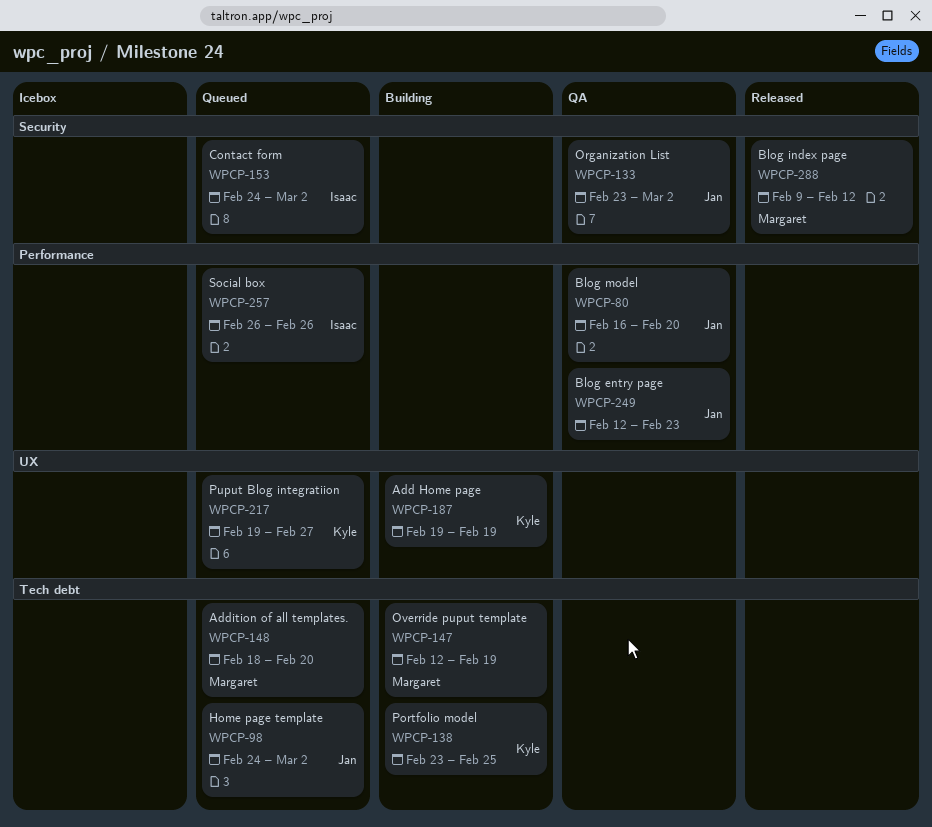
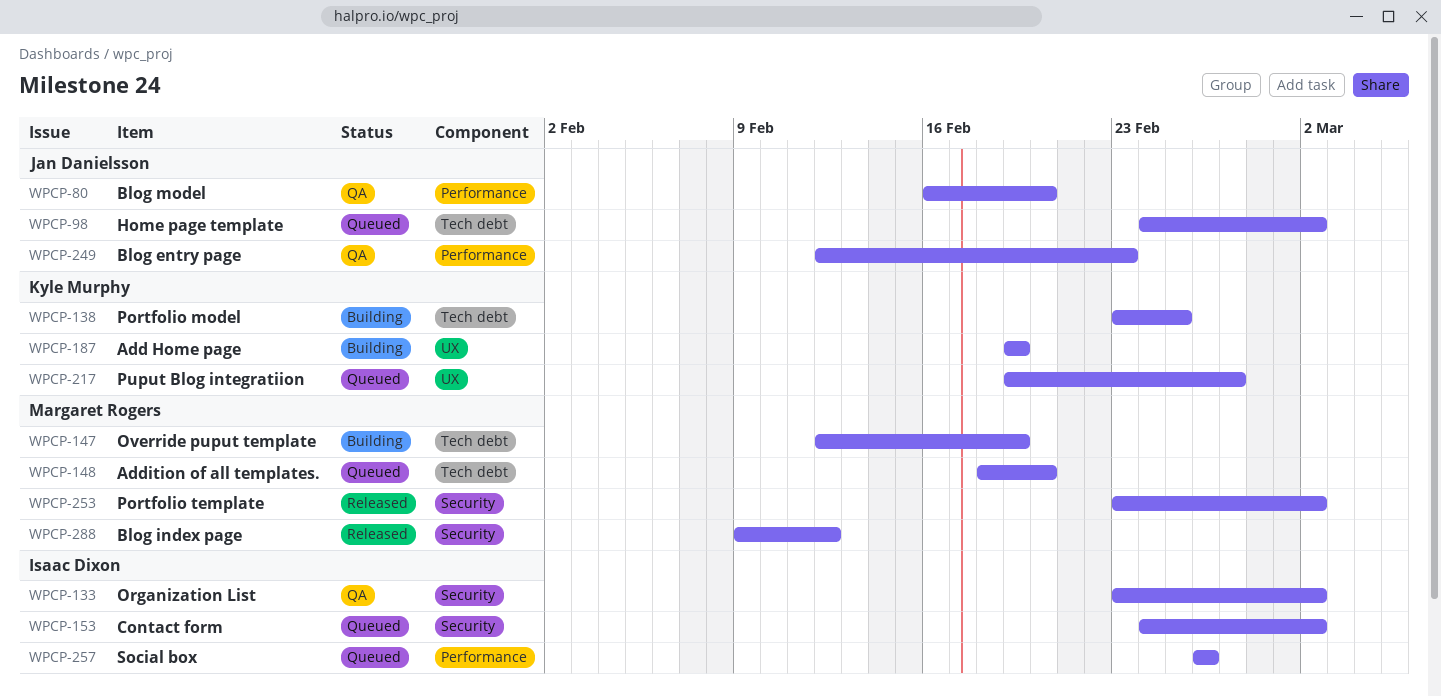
WPCP-133, owner: Jan Danielsson -> Isaac Dixon
WPCP-253: none -> present

